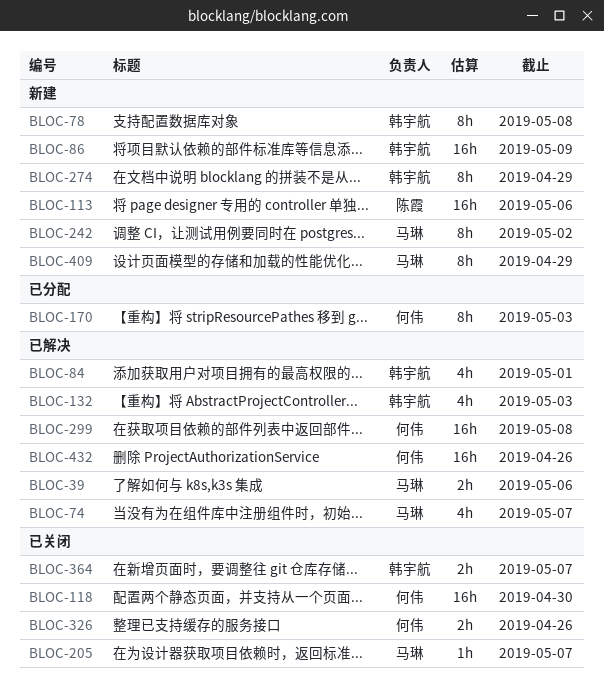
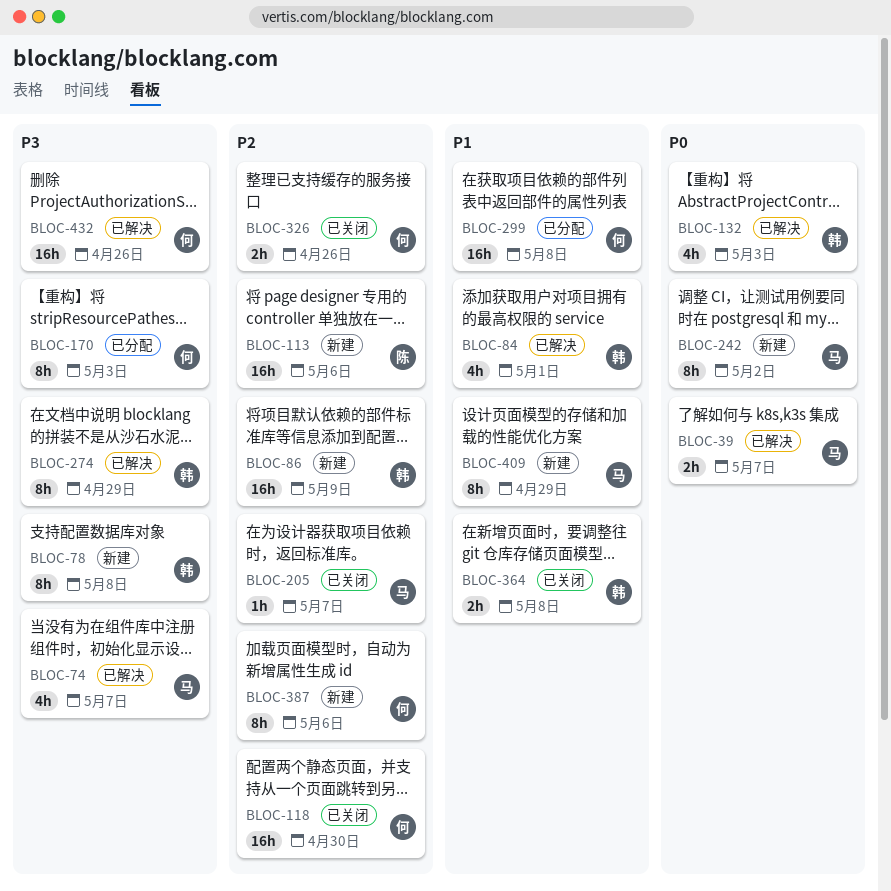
BLOC-39, due: May 6 -> May 7
BLOC-274, status: 新建 -> 已解决
BLOC-299, status: 已解决 -> 已分配
BLOC-364, due: May 7 -> May 8
BLOC-387: none -> present

